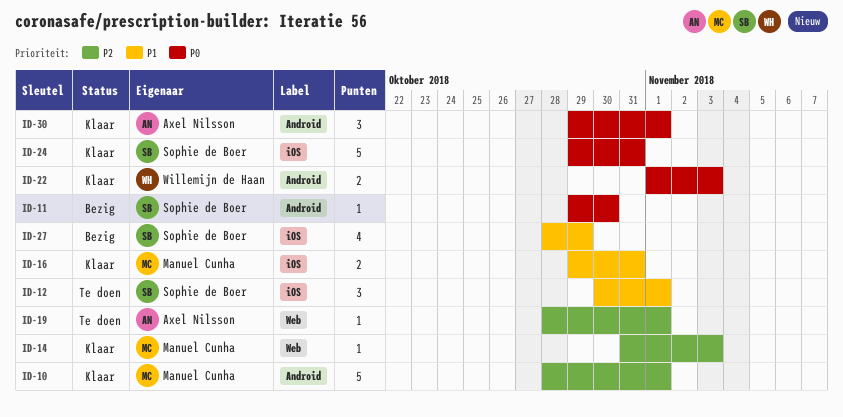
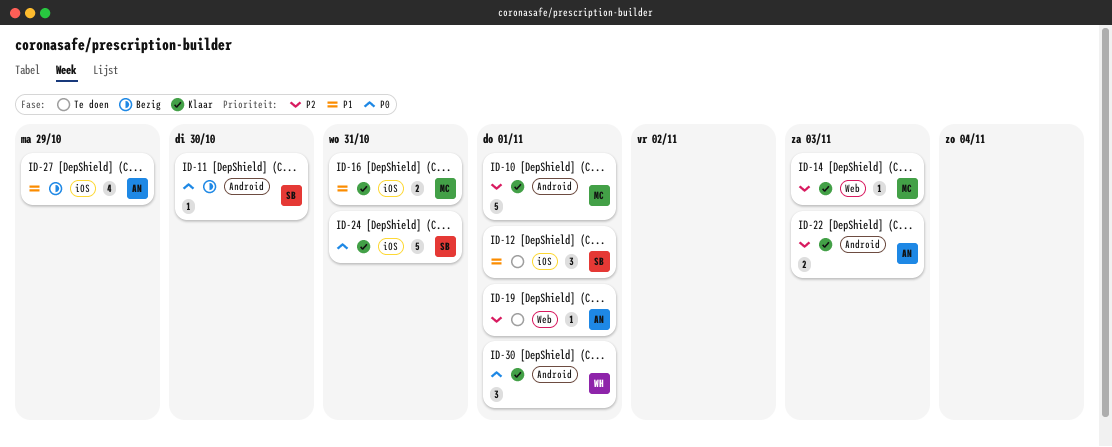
ID-22, owner: Willemijn de Haan -> Axel Nilsson
ID-22, priority: P0 -> P2
ID-27, owner: Sophie de Boer -> Axel Nilsson
ID-30, owner: Axel Nilsson -> Willemijn de Haan

